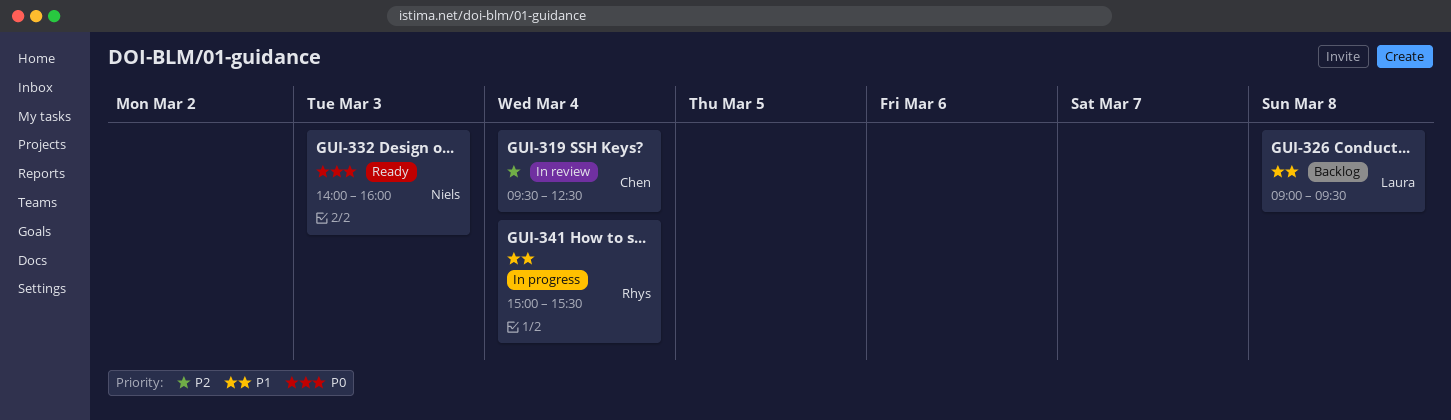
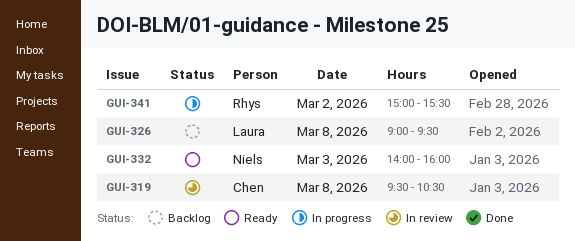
GUI-319, day: Mar 4 -> Mar 8
GUI-319, ends: 12:30 -> 10:30
GUI-341, day: Mar 4 -> Mar 2

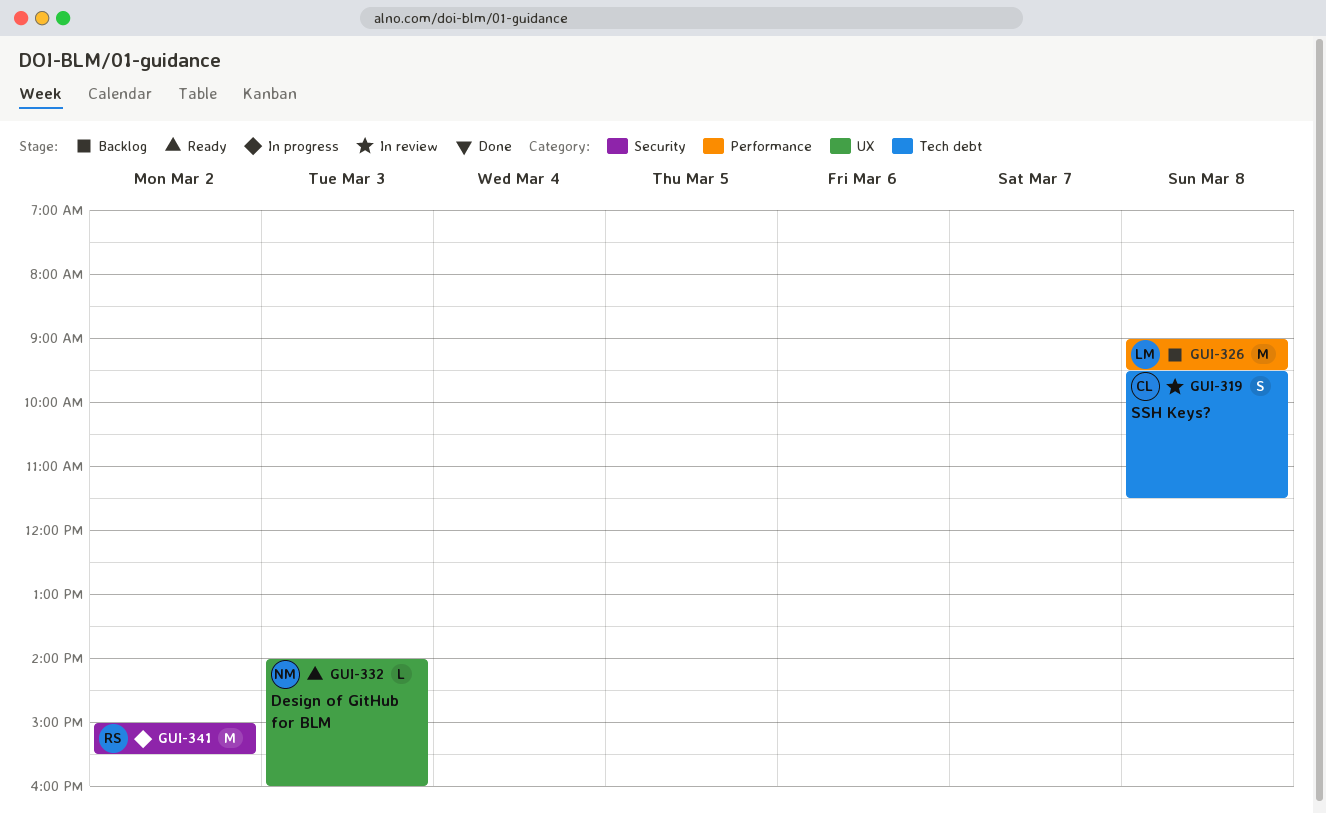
GUI-319, ends: 10:30 -> 11:30

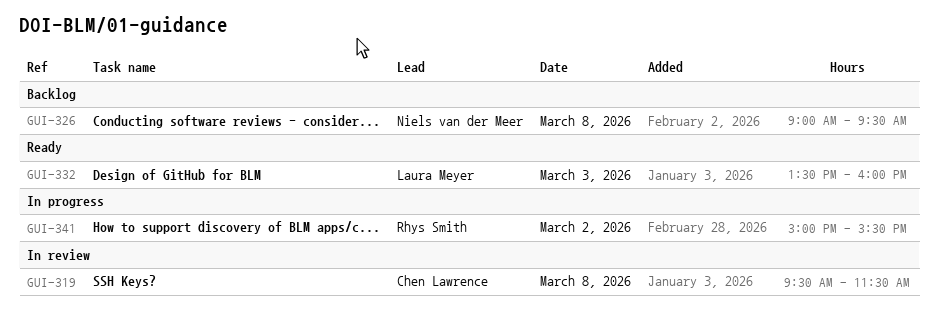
GUI-326, owner: Laura Meyer -> Niels van der Meer
GUI-332, owner: Niels van der Meer -> Laura Meyer
GUI-332, begins: 14:00 -> 13:30

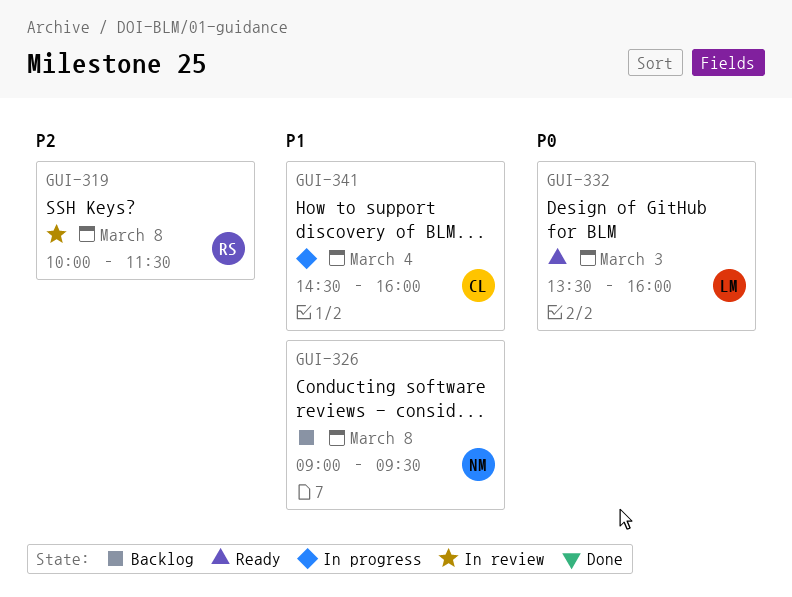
GUI-319, owner: Chen Lawrence -> Rhys Smith
GUI-319, begins: 09:30 -> 10:00
GUI-341, owner: Rhys Smith -> Chen Lawrence
GUI-341, day: Mar 2 -> Mar 4
GUI-341, begins: 15:00 -> 14:30
GUI-341, ends: 15:30 -> 16:00

